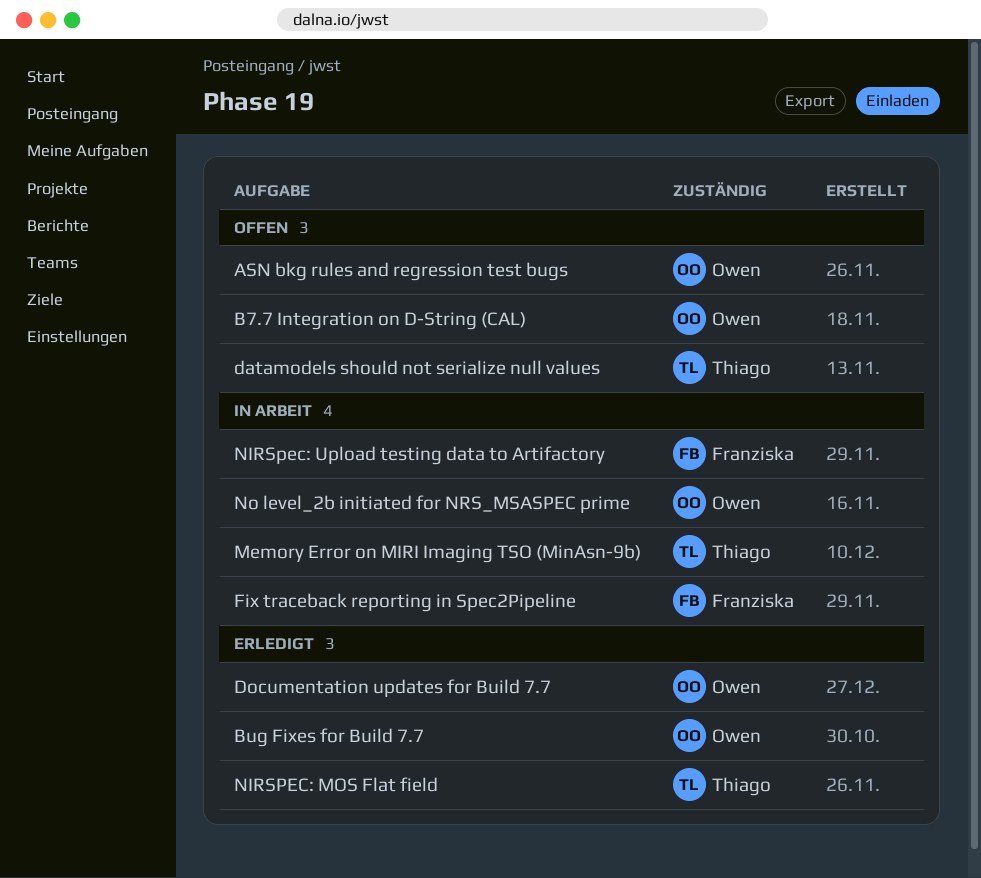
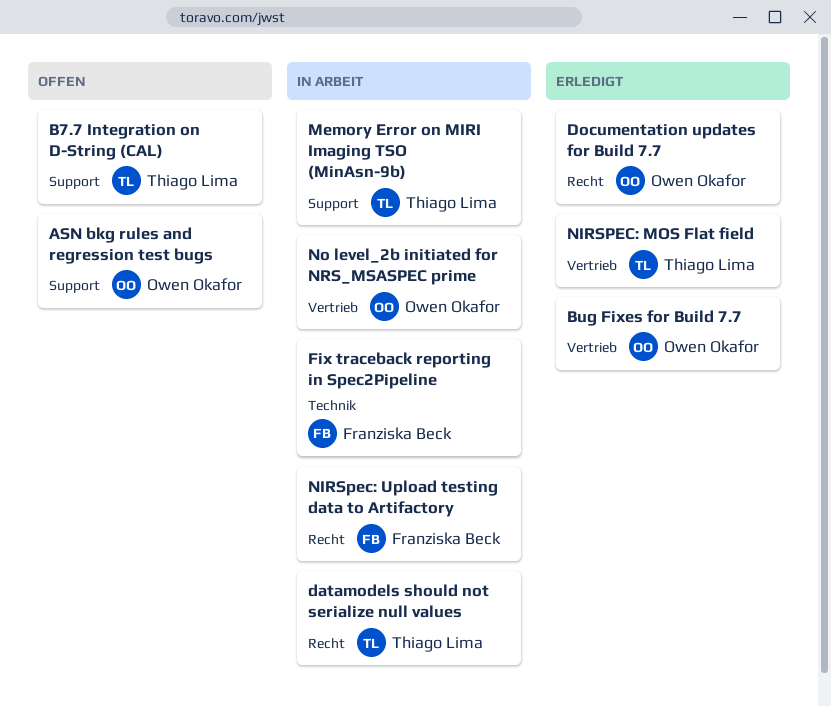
B7.7 Integration on D-String (CAL), owner: Owen Okafor -> Thiago Lima
datamodels should not serialize null values, status: Offen -> In Arbeit

